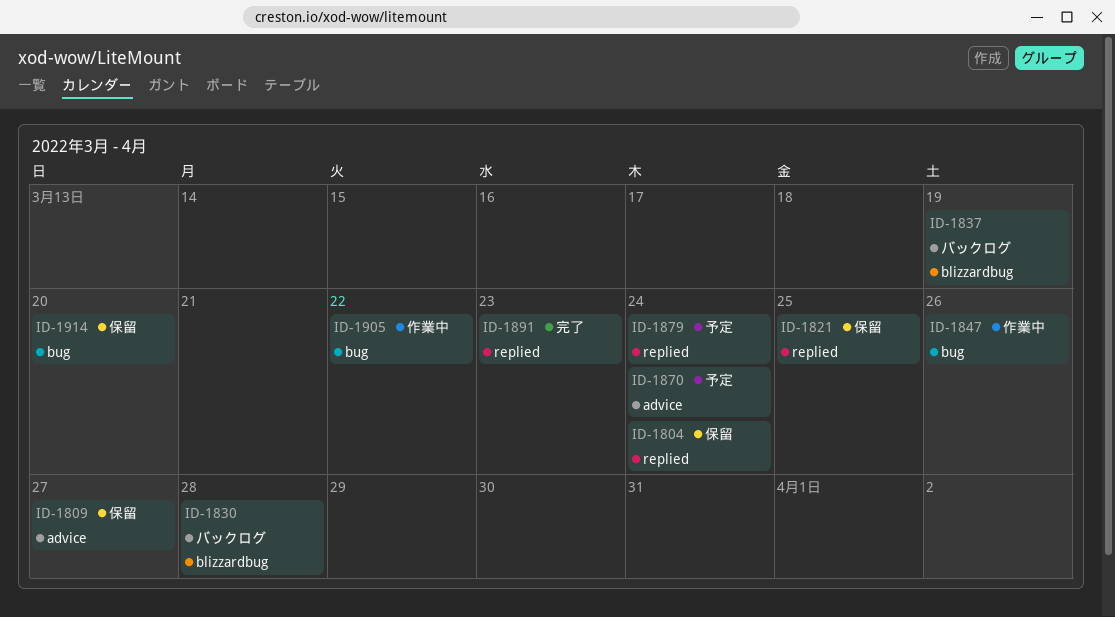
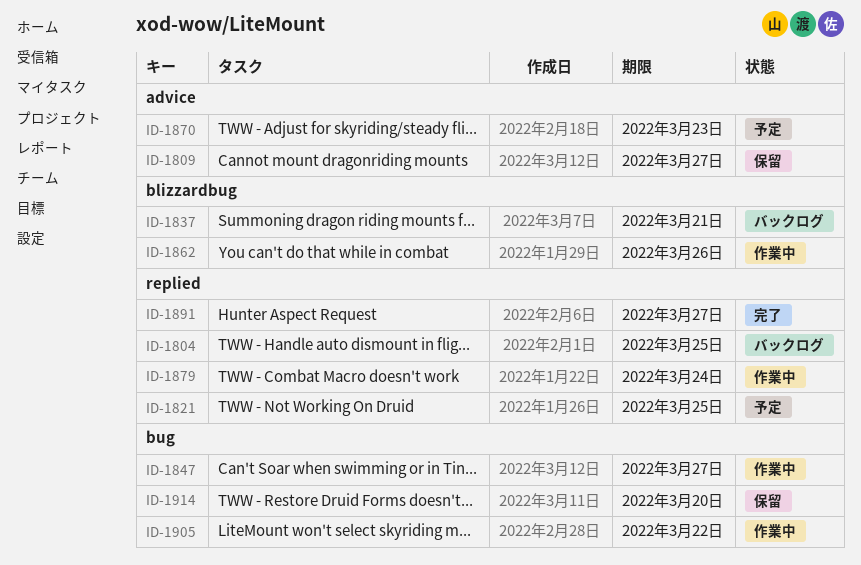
ID-1804, status: 保留 -> バックログ
ID-1804, due: Mar 24 -> Mar 25
ID-1821, status: 保留 -> 予定
ID-1830: present -> none
ID-1837, due: Mar 19 -> Mar 21
ID-1847, due: Mar 26 -> Mar 27
ID-1862: none -> present
ID-1870, due: Mar 24 -> Mar 23
ID-1879, status: 予定 -> 作業中
ID-1891, due: Mar 23 -> Mar 27

